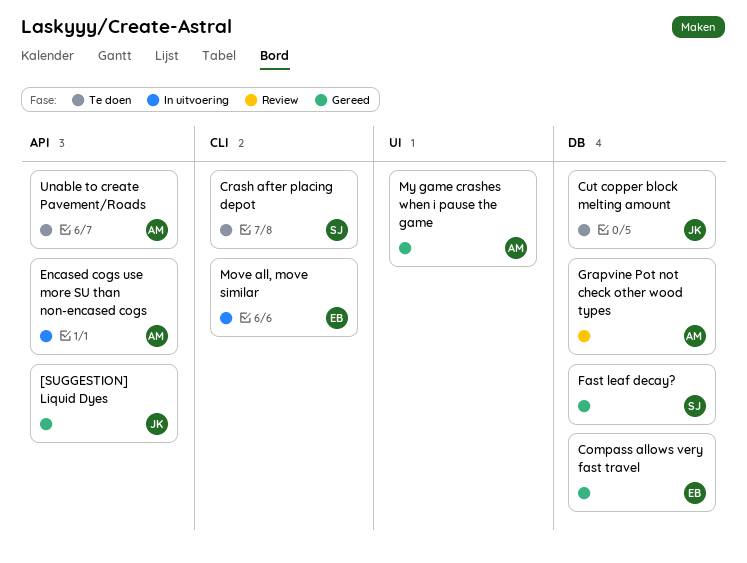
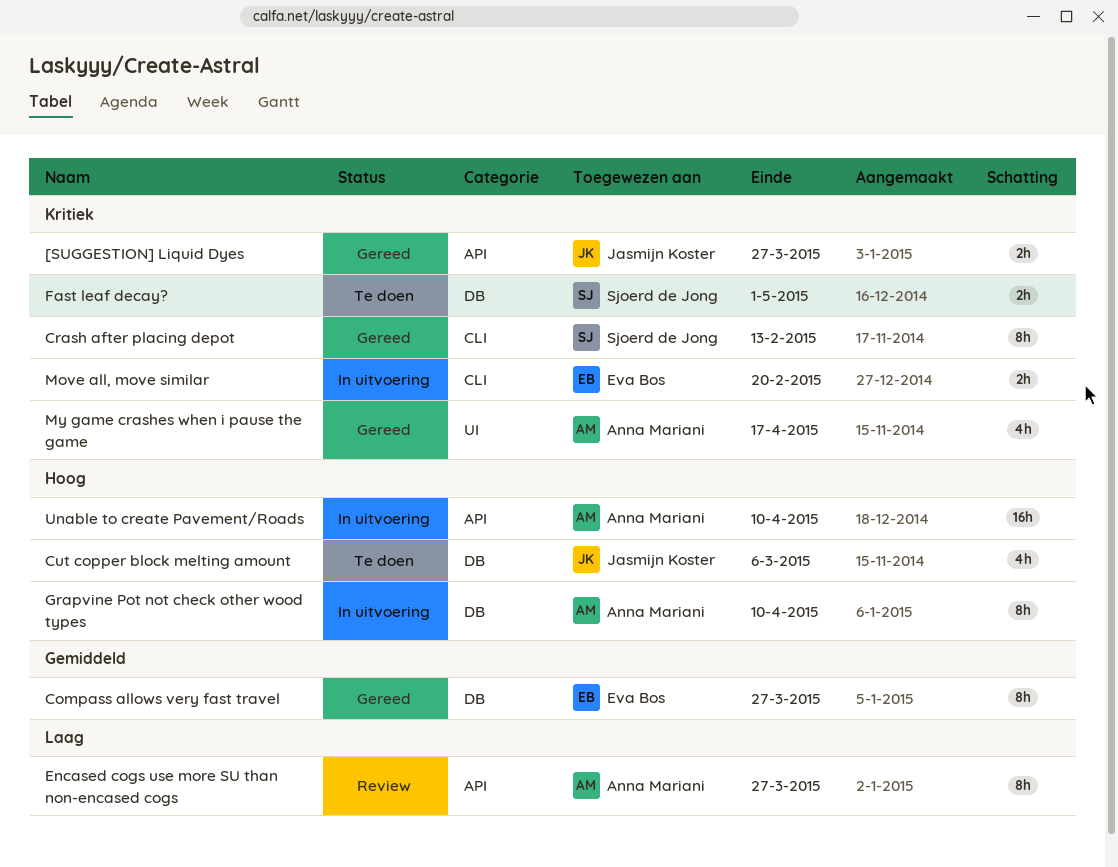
Crash after placing depot, status: Te doen -> Gereed
Encased cogs use more SU than non-encased cogs, status: In uitvoering -> Review
Fast leaf decay?, status: Gereed -> Te doen
Grapvine Pot not check other wood types, status: Review -> In uitvoering
Unable to create Pavement/Roads, status: Te doen -> In uitvoering

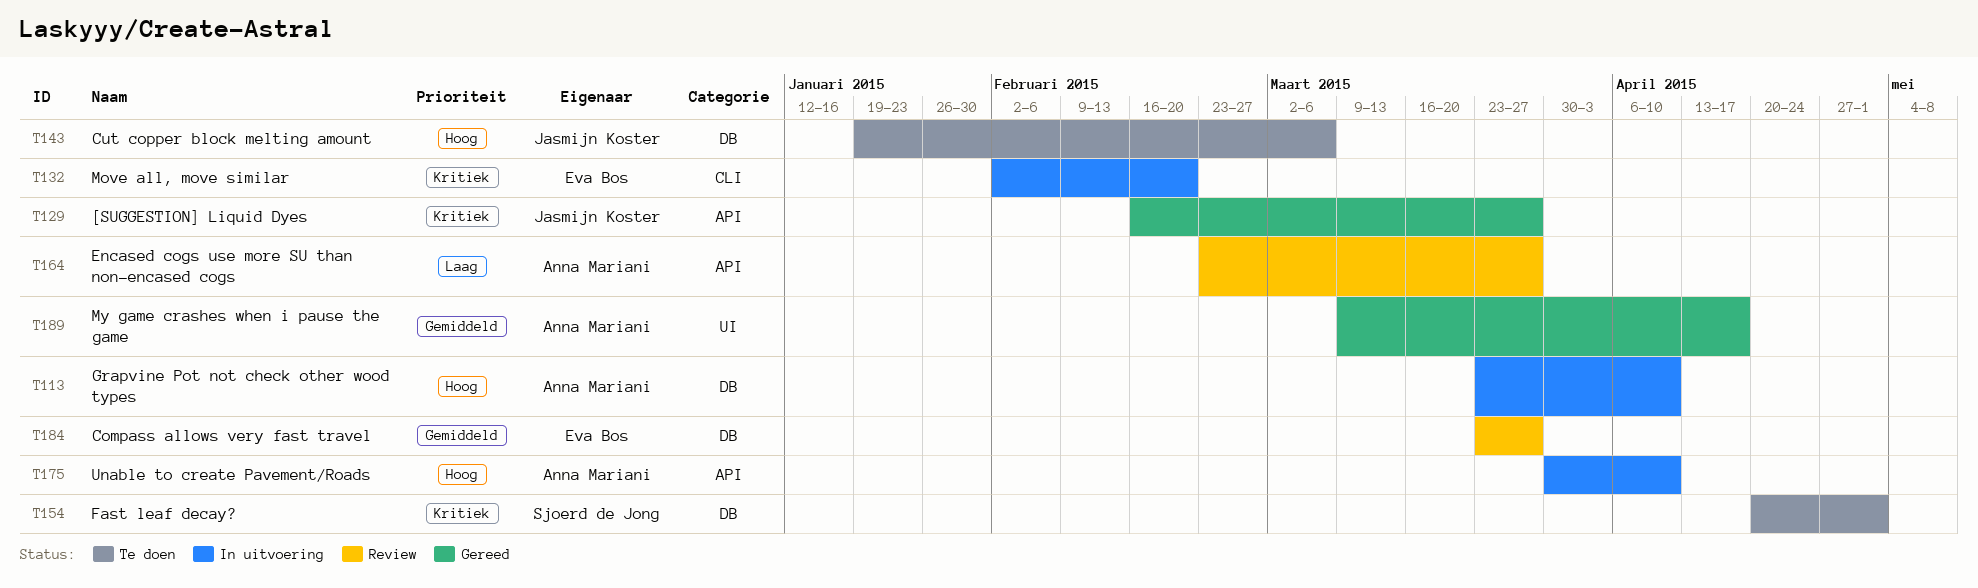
Compass allows very fast travel, status: Gereed -> Review
Crash after placing depot: present -> none
My game crashes when i pause the game, priority: Kritiek -> Gemiddeld

